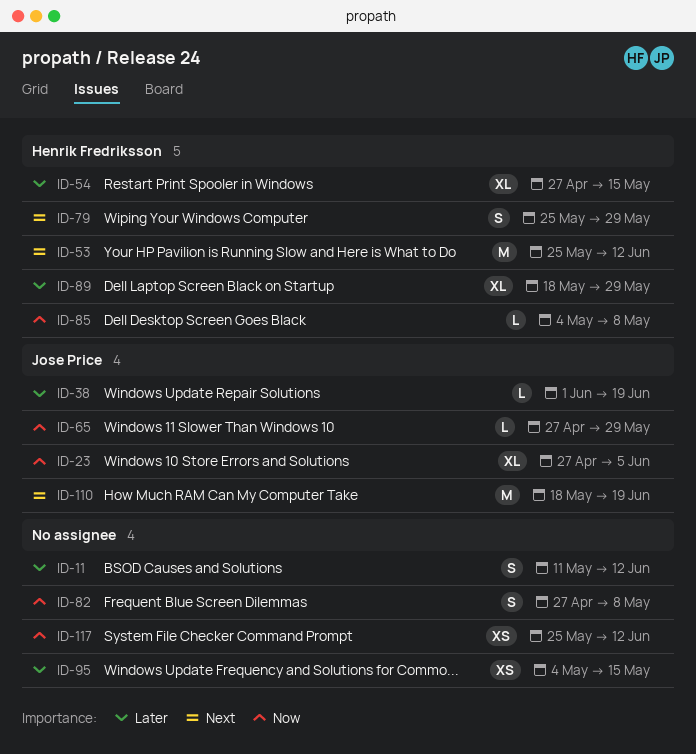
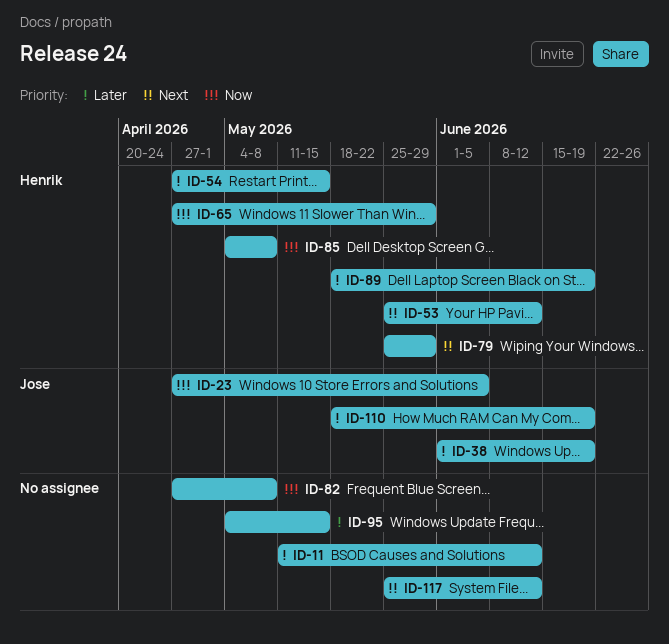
ID-65, owner: Jose Price -> Henrik Fredriksson
ID-89, due: May 29 -> Jun 19
ID-110, priority: Next -> Later
ID-117, priority: Now -> Next

